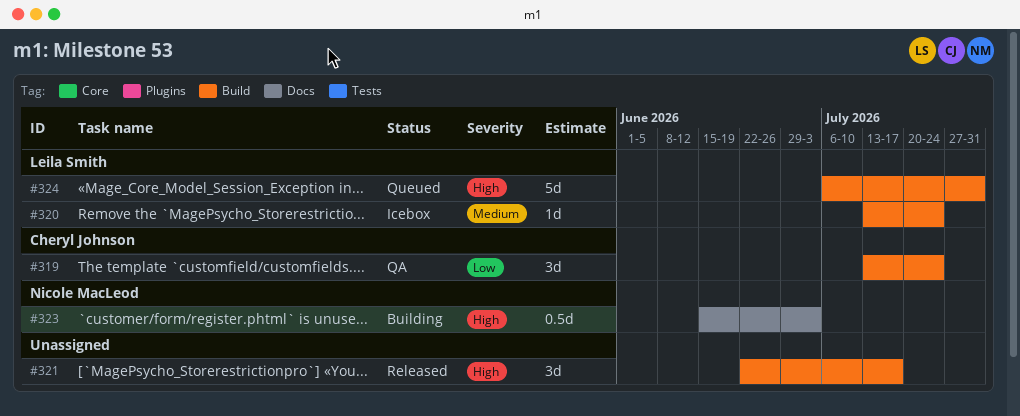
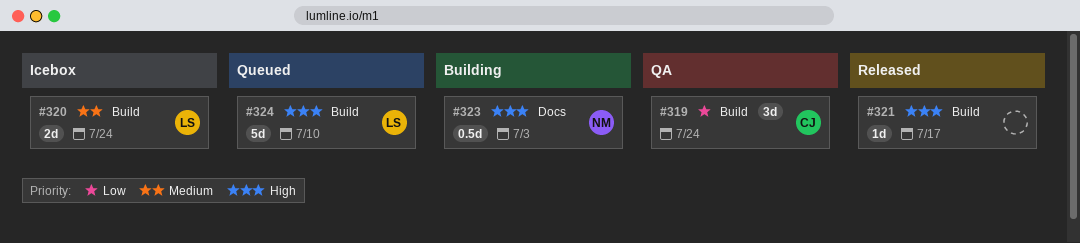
#320, estimate: 1d -> 2d
#321, estimate: 3d -> 1d
#324, due: Jul 31 -> Jul 10

